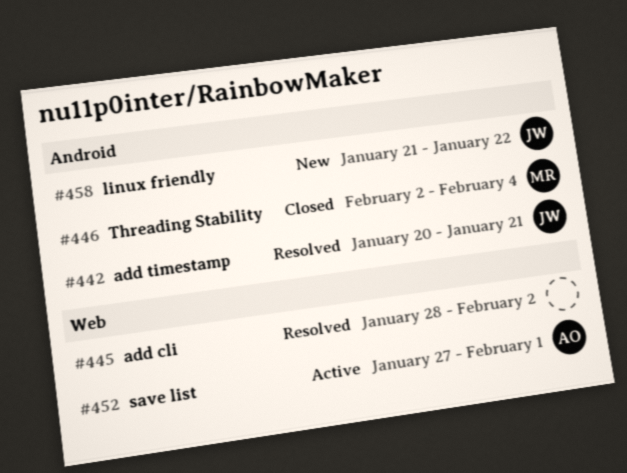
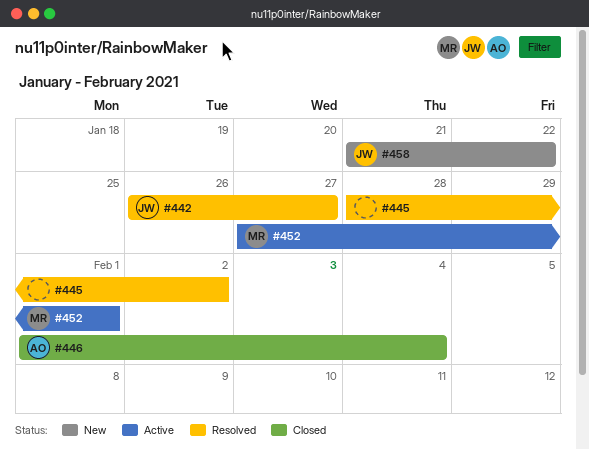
#442, start: Jan 20 -> Jan 26
#442, due: Jan 21 -> Jan 27
#446, owner: MR -> AO
#446, start: Feb 2 -> Feb 1
#452, owner: AO -> MR

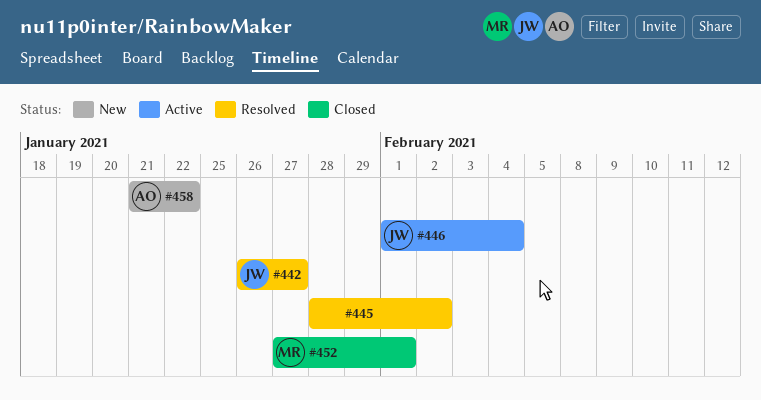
#446, status: Closed -> Active
#446, owner: AO -> JW
#452, status: Active -> Closed
#458, owner: JW -> AO

